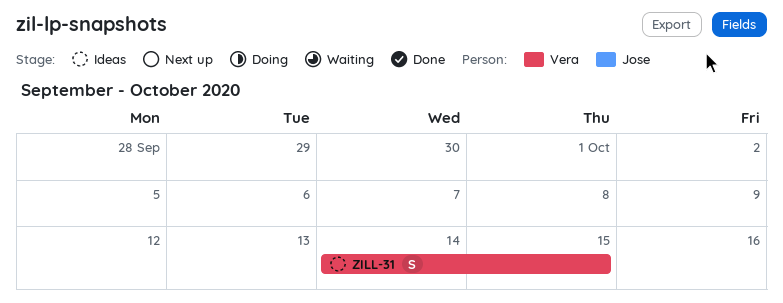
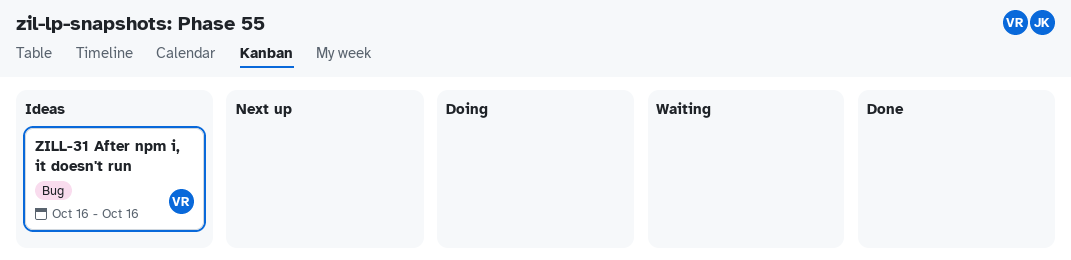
ZILL-31, start: Oct 14 -> Oct 16
ZILL-31, due: Oct 15 -> Oct 16

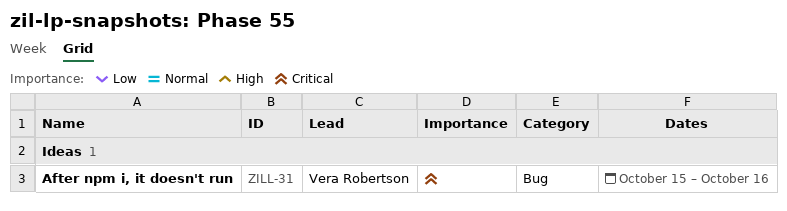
ZILL-31, start: Oct 16 -> Oct 15

